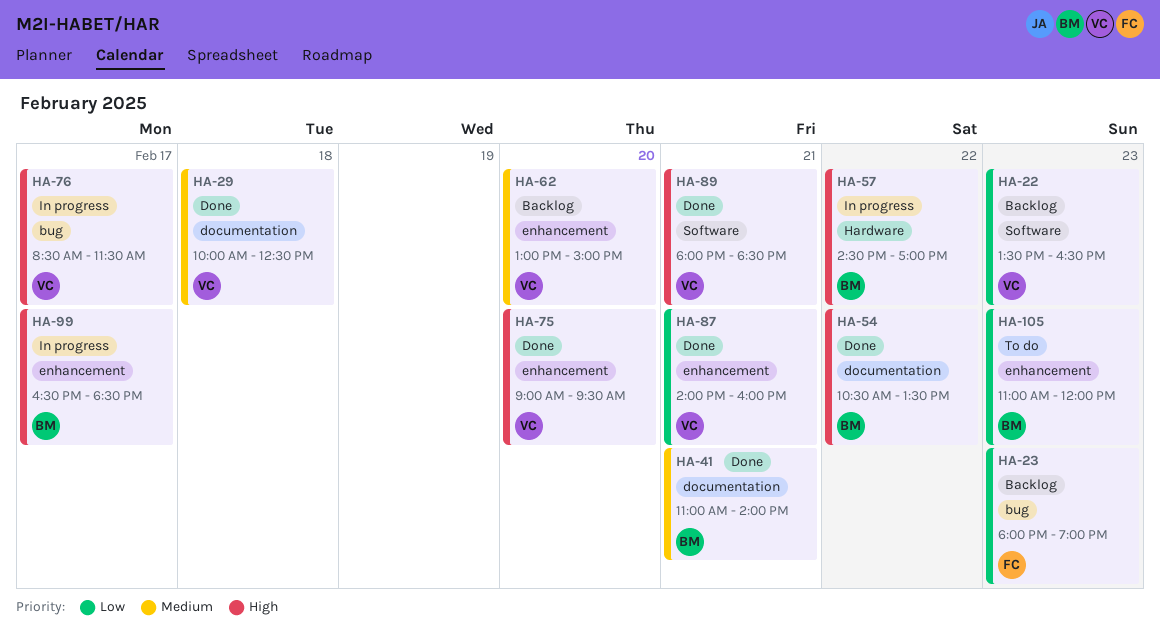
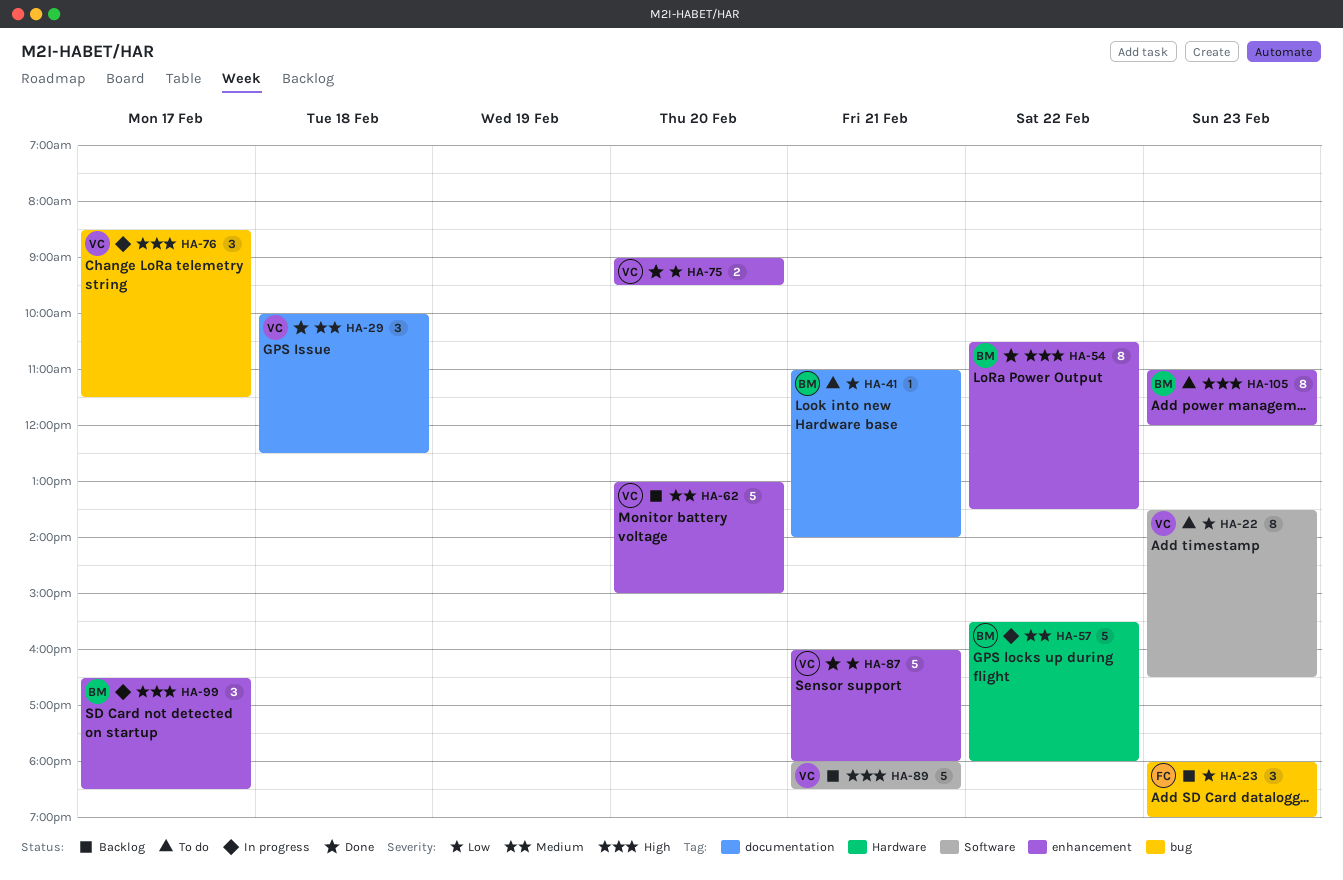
HA-22, status: Backlog -> To do
HA-41, status: Done -> To do
HA-41, priority: Medium -> Low
HA-54, label: documentation -> enhancement
HA-57, priority: High -> Medium
HA-57, begins: 14:30 -> 15:30
HA-57, ends: 17:00 -> 18:00
HA-75, priority: High -> Low
HA-87, begins: 14:00 -> 16:00
HA-87, ends: 16:00 -> 18:00
HA-89, status: Done -> Backlog
HA-105, priority: Low -> High

